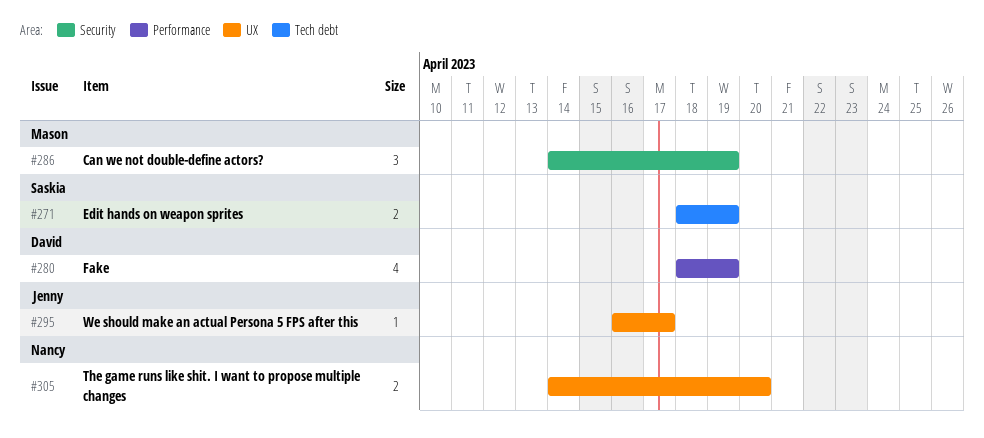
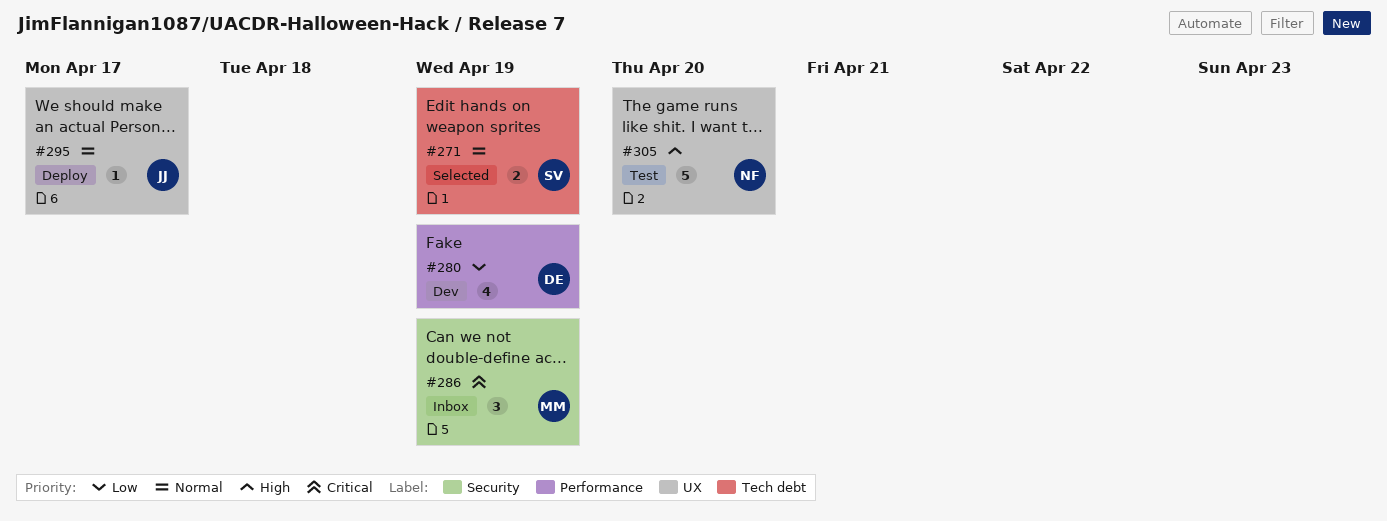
#305, estimate: 2 -> 5

